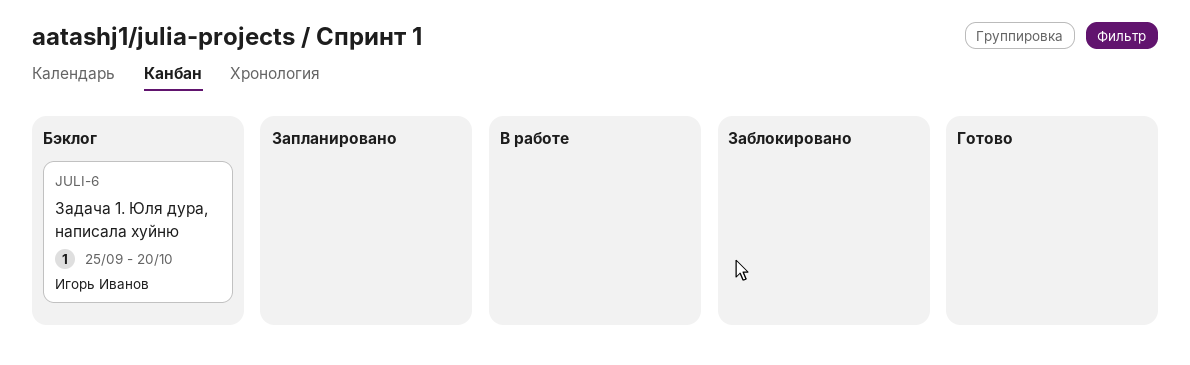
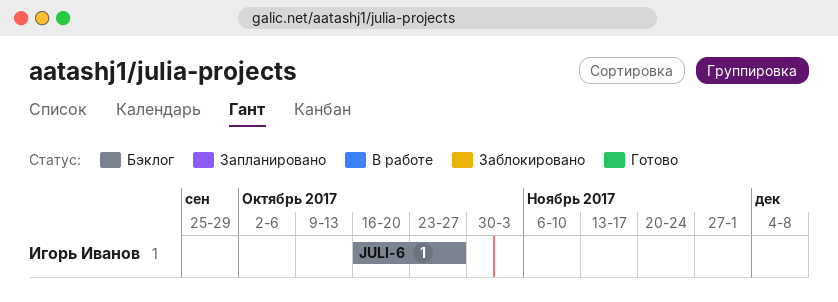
JULI-6, start: Sep 25 -> Oct 16
JULI-6, due: Oct 20 -> Oct 27

